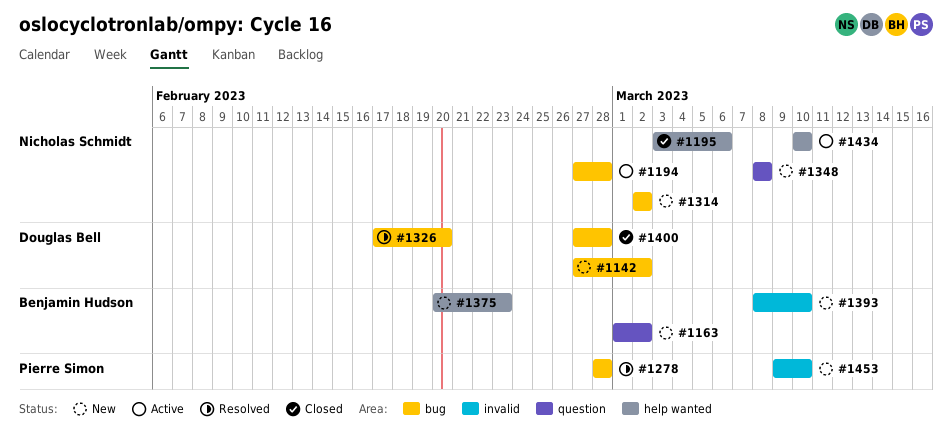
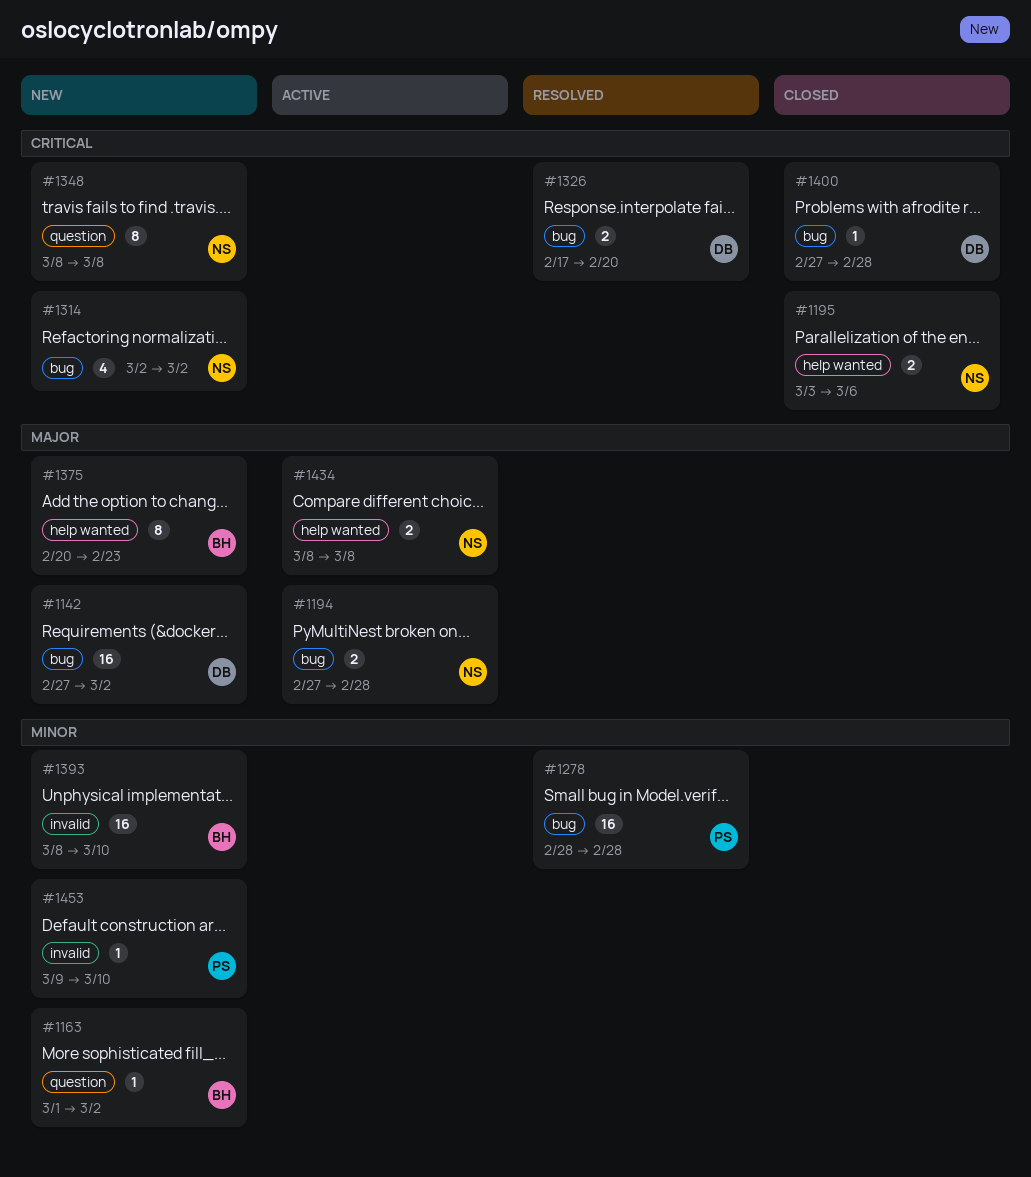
#1434, start: Mar 10 -> Mar 8
#1434, due: Mar 10 -> Mar 8

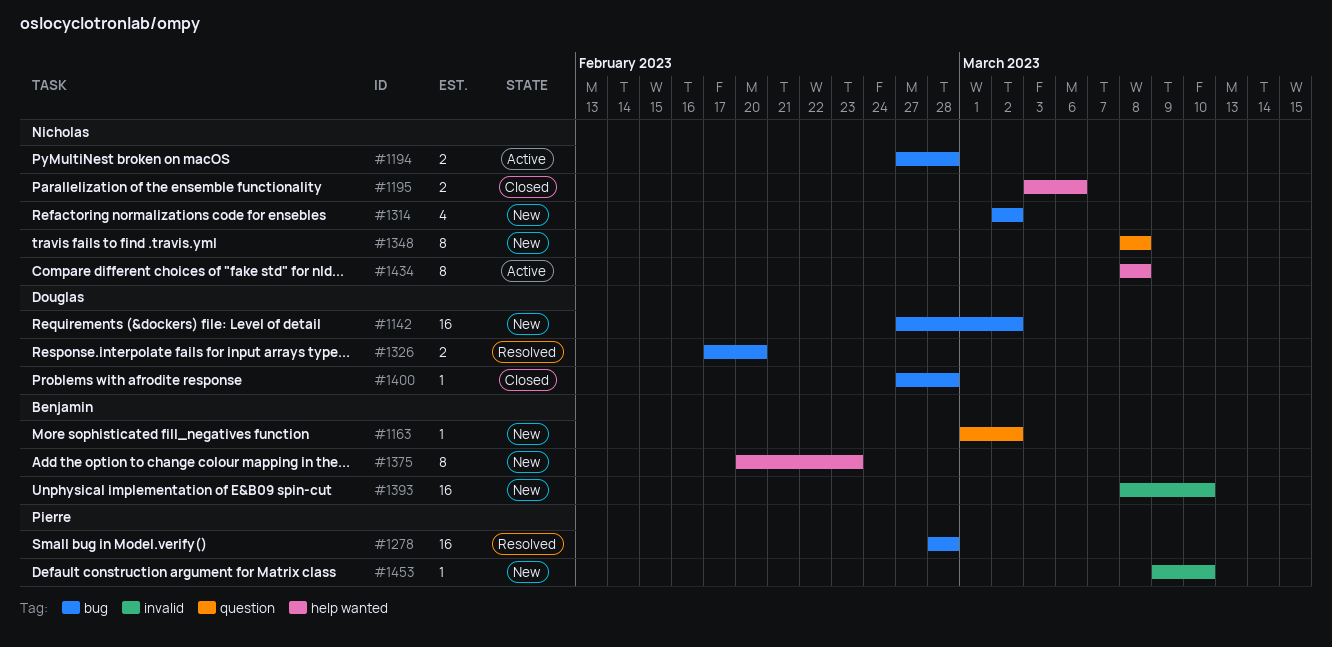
#1434, estimate: 2 -> 8

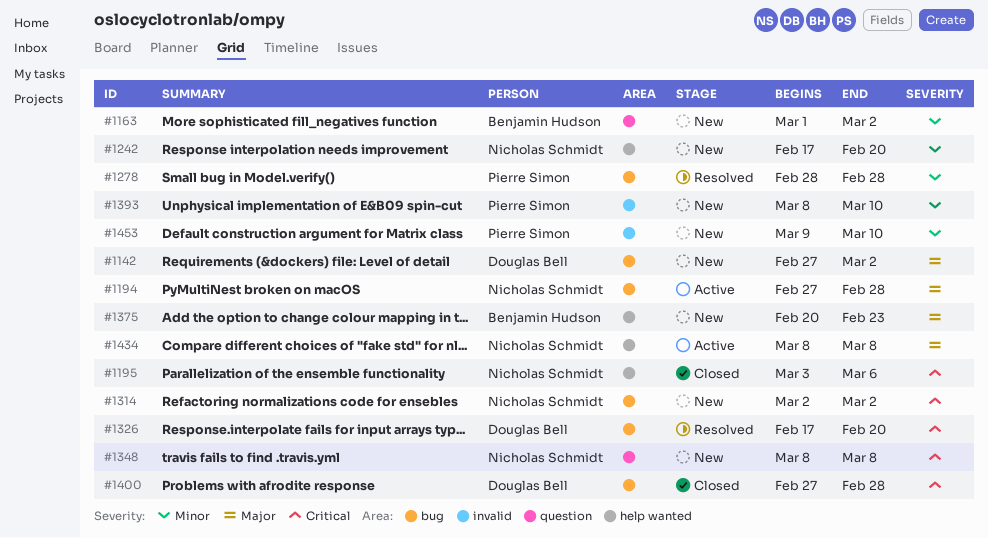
#1242: none -> present
#1393, owner: Benjamin Hudson -> Pierre Simon

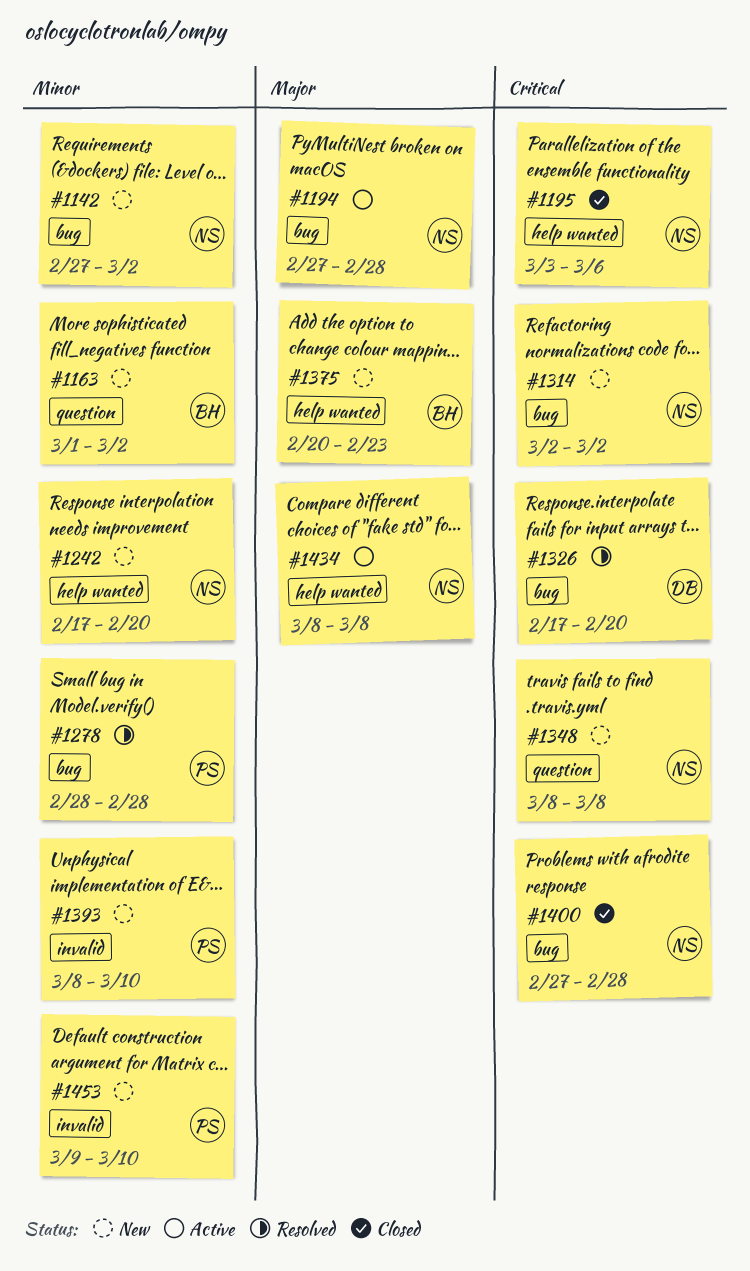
#1142, owner: Douglas Bell -> Nicholas Schmidt
#1142, priority: Major -> Minor
#1400, owner: Douglas Bell -> Nicholas Schmidt

